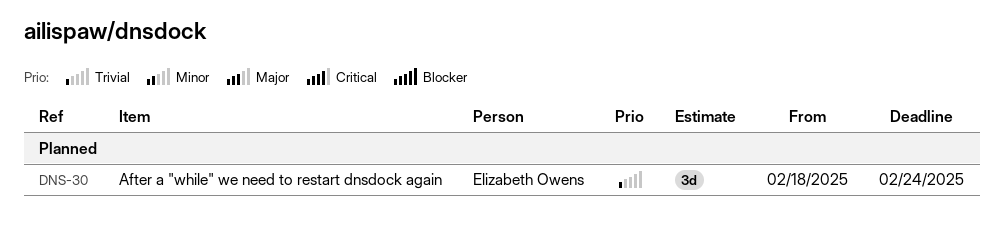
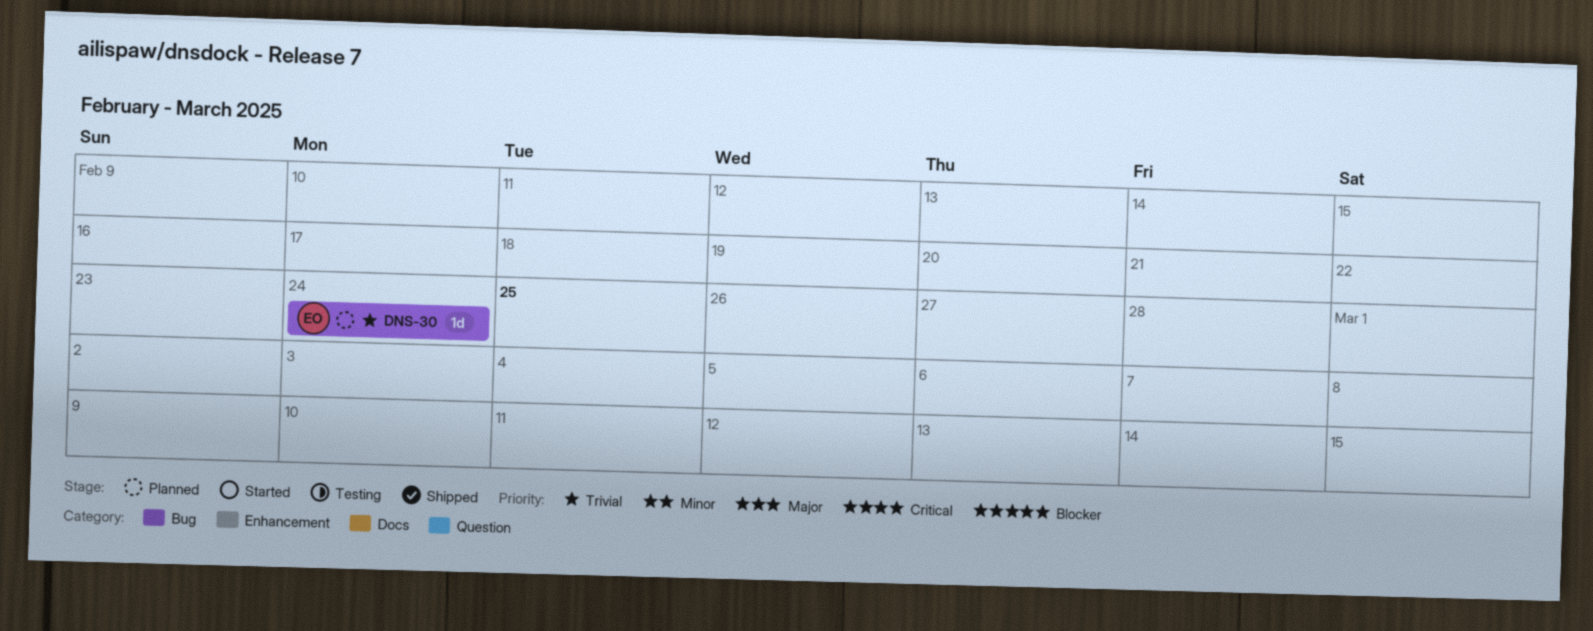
DNS-30, estimate: 3d -> 1d
DNS-30, start: Feb 18 -> Feb 24

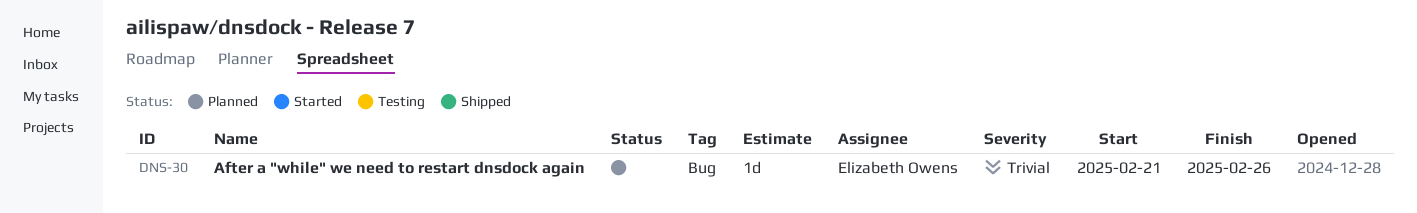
DNS-30, start: Feb 24 -> Feb 21
DNS-30, due: Feb 24 -> Feb 26

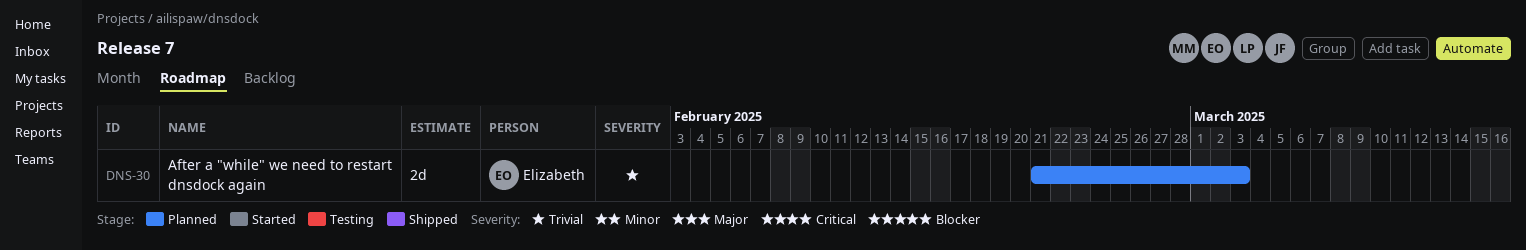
DNS-30, estimate: 1d -> 2d
DNS-30, due: Feb 26 -> Mar 3

